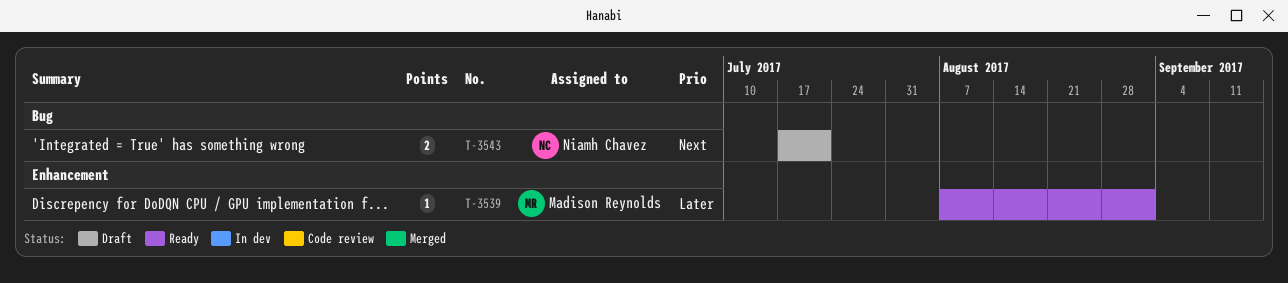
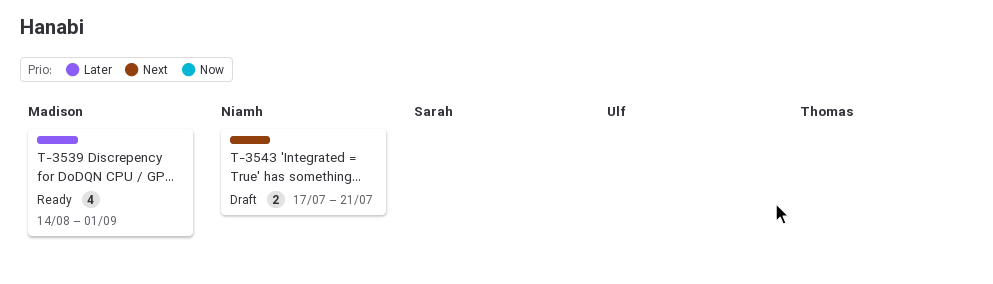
T-3539, estimate: 1 -> 4
T-3539, start: Aug 7 -> Aug 14

